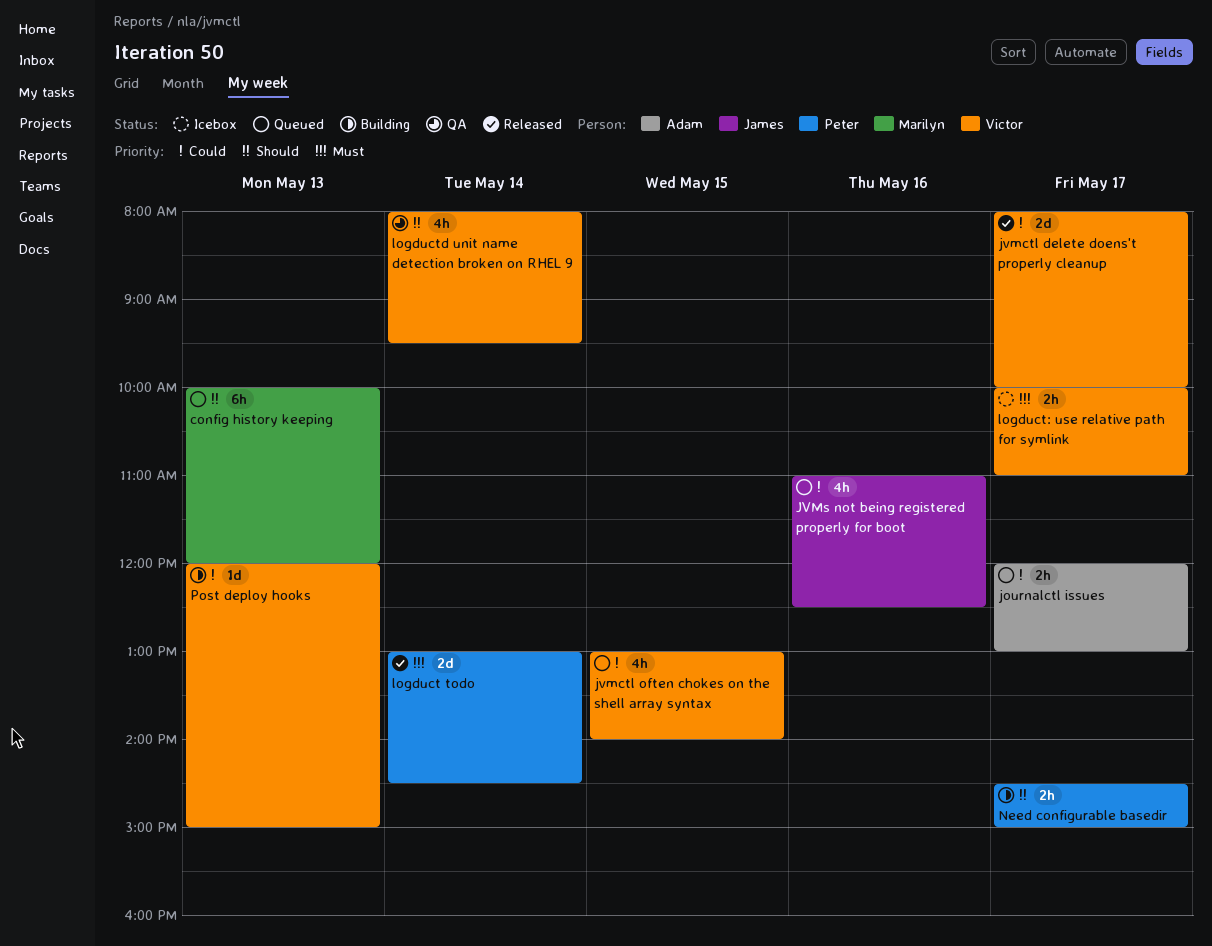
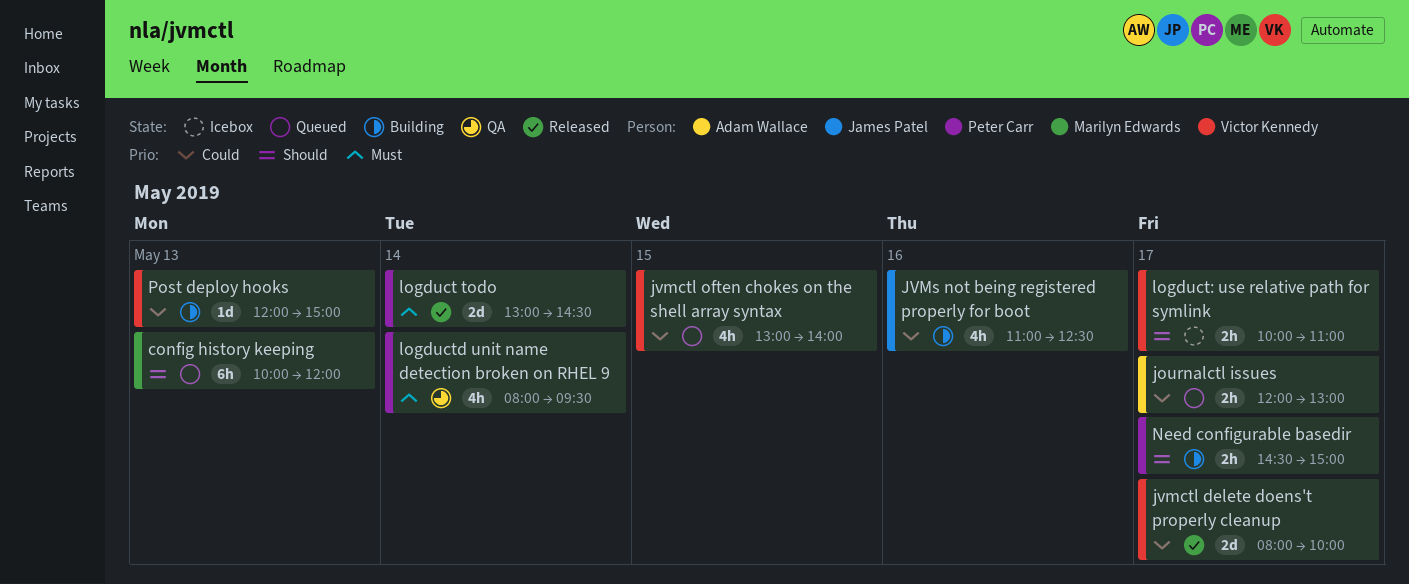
JVMs not being registered properly for boot, status: Queued -> Building
logduct: use relative path for symlink, priority: Must -> Should
logductd unit name detection broken on RHEL 9, owner: Victor Kennedy -> Peter Carr
logductd unit name detection broken on RHEL 9, priority: Should -> Must

